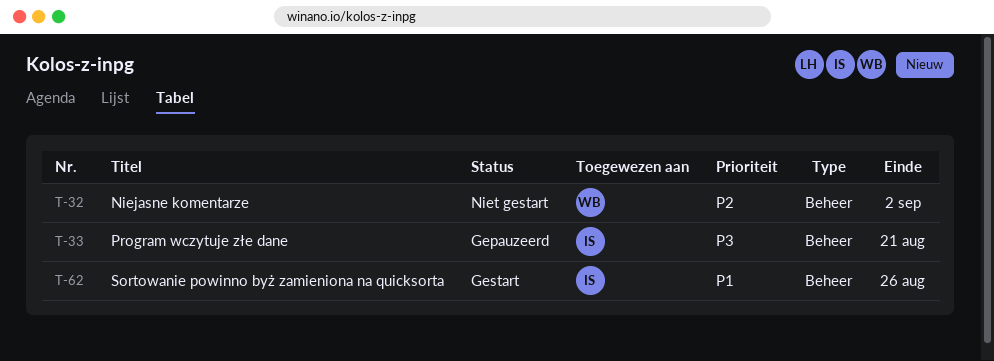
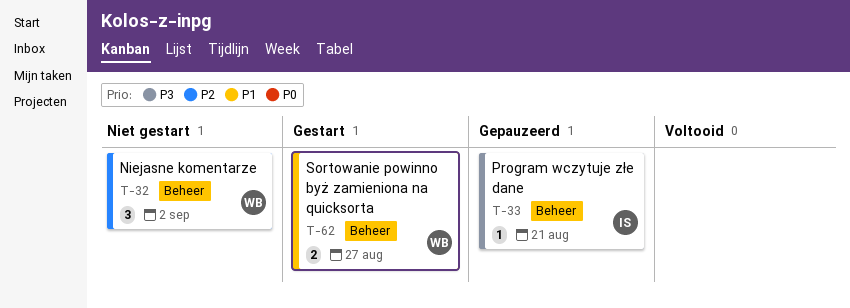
T-62, owner: IS -> WB
T-62, due: Aug 26 -> Aug 27

